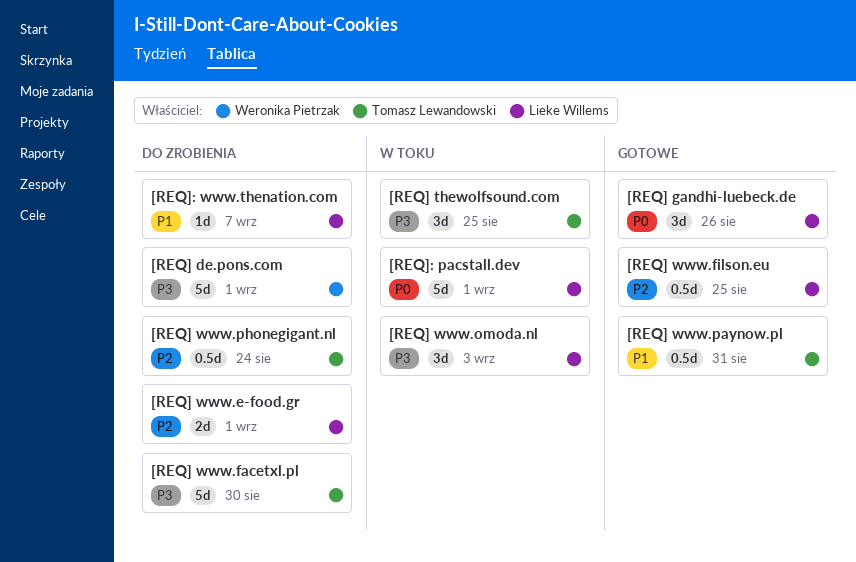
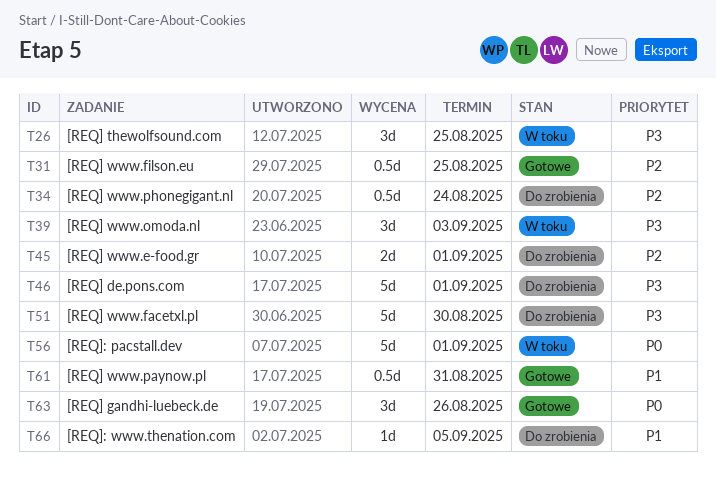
[REQ]: www.thenation.com, due: Sep 7 -> Sep 5

